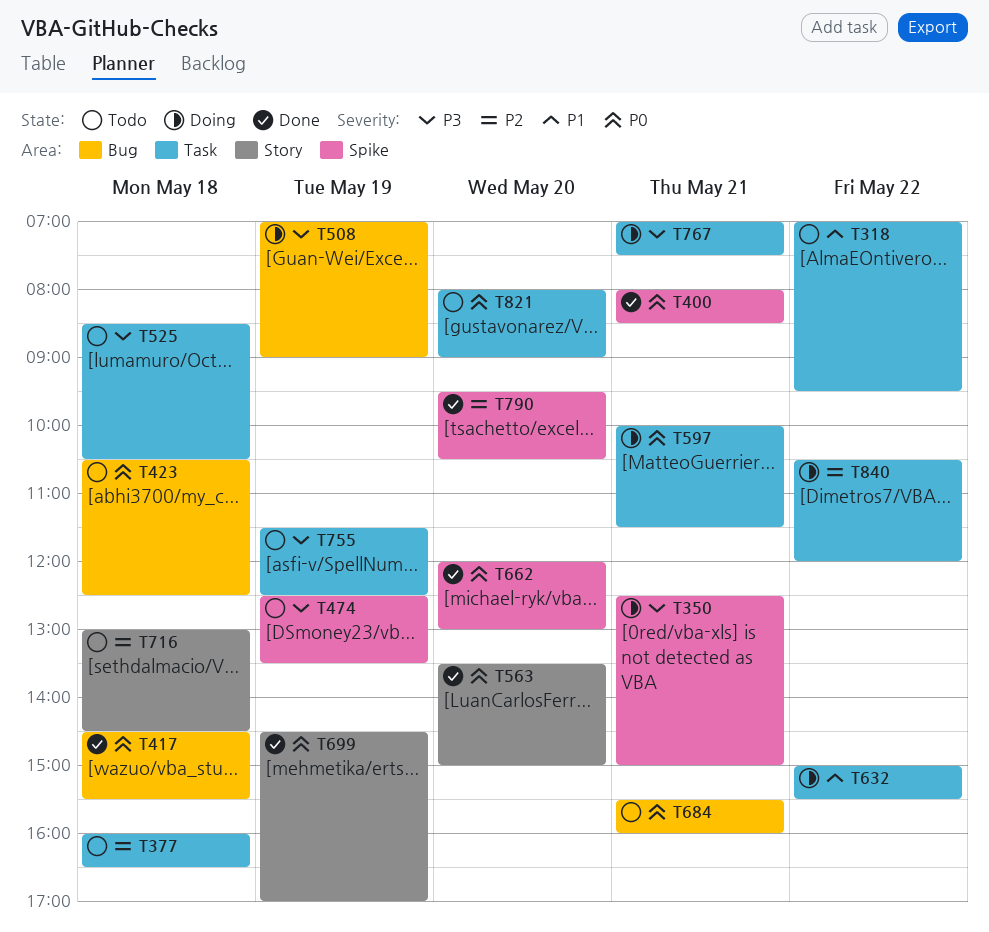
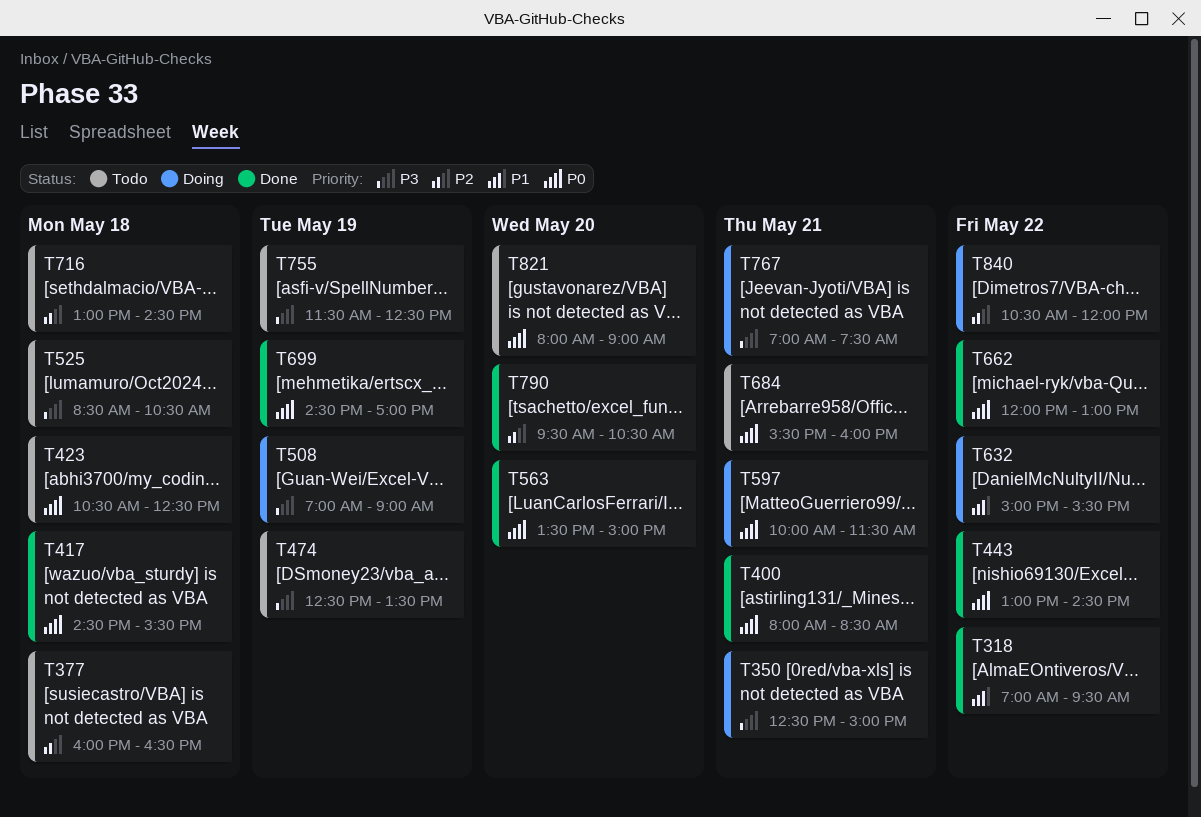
T318, status: Todo -> Done
T443: none -> present
T662, day: May 20 -> May 22

